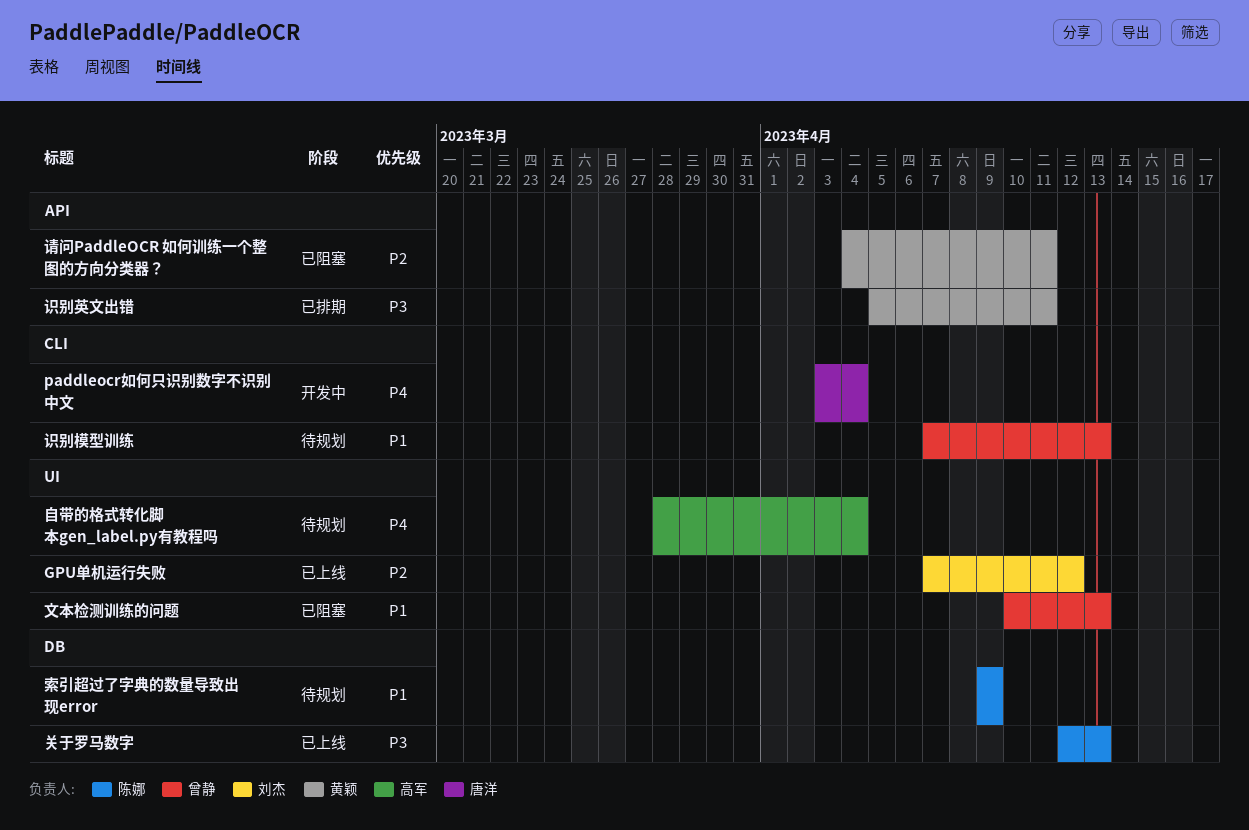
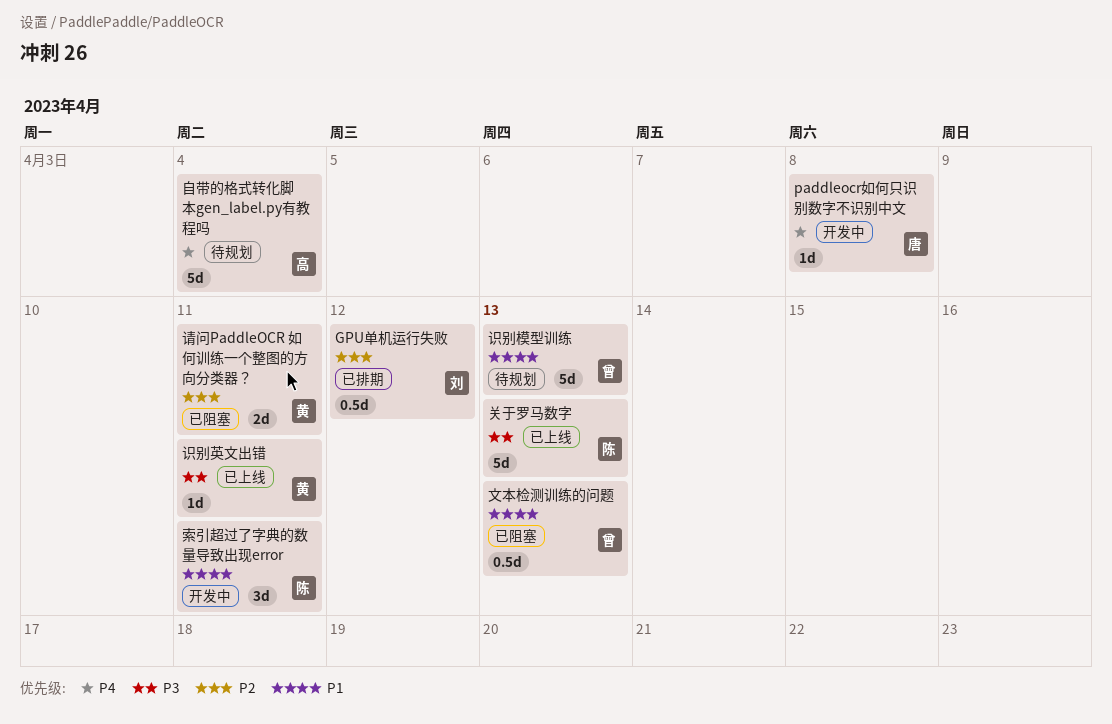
GPU单机运行失败, status: 已上线 -> 已排期
paddleocr如何只识别数字不识别中文, due: Apr 4 -> Apr 8
索引超过了字典的数量导致出现error, status: 待规划 -> 开发中
索引超过了字典的数量导致出现error, due: Apr 9 -> Apr 11
识别英文出错, status: 已排期 -> 已上线

